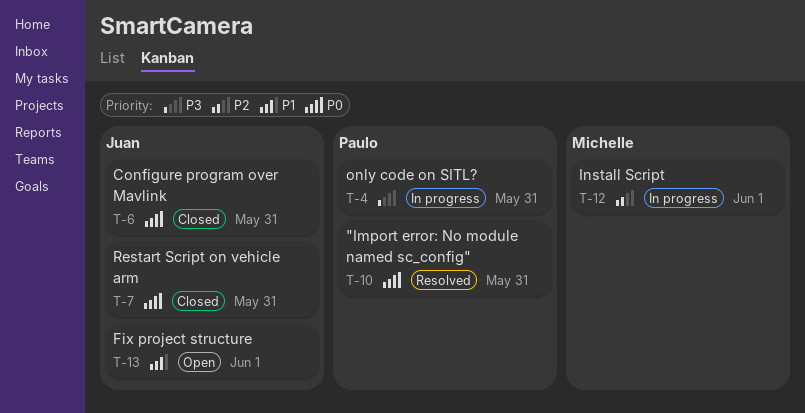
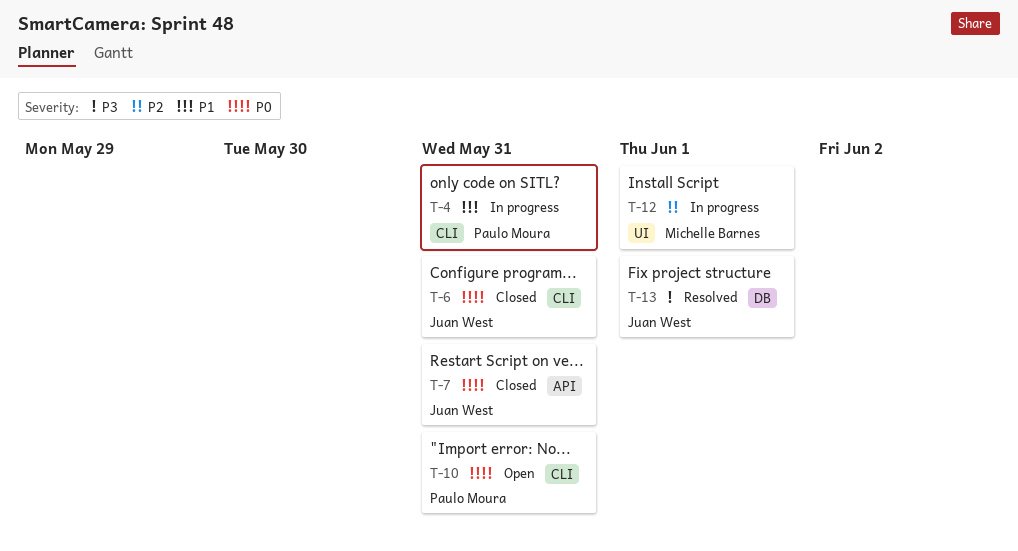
T-4, priority: P3 -> P1
T-10, status: Resolved -> Open
T-13, status: Open -> Resolved
T-13, priority: P1 -> P3

